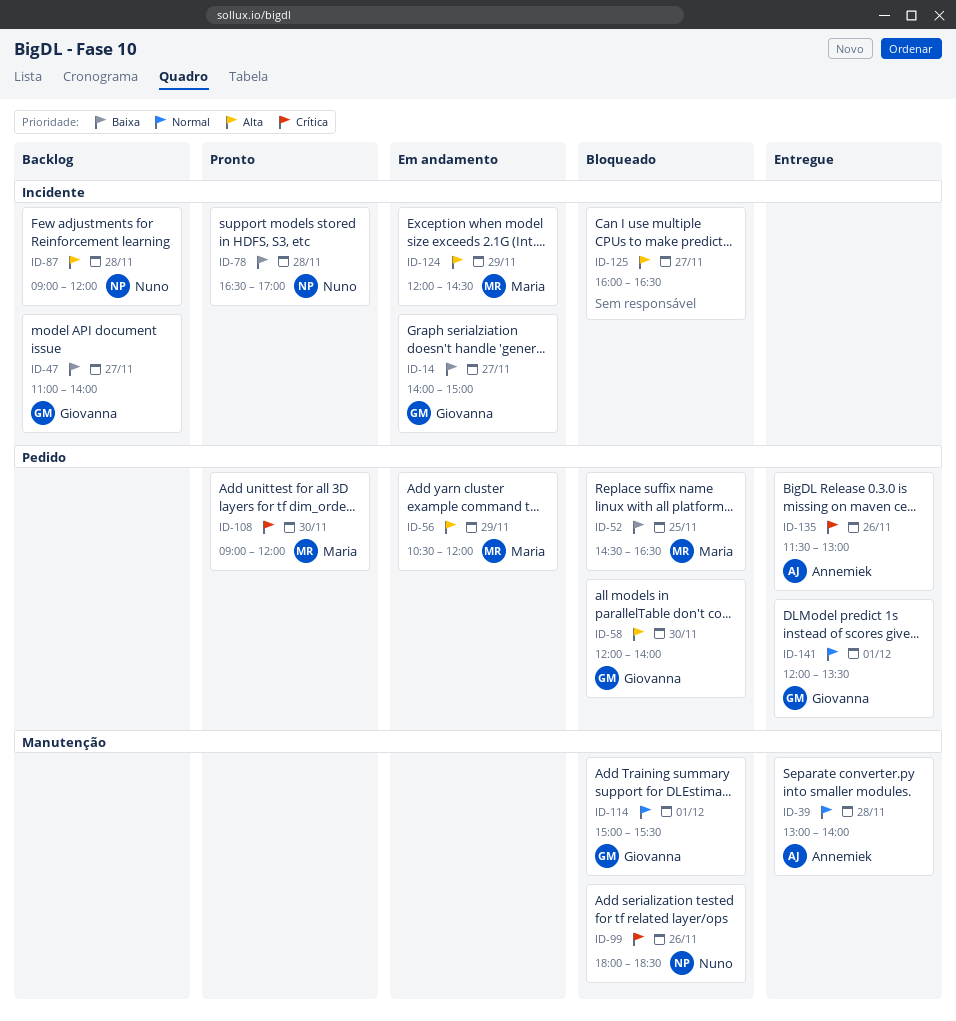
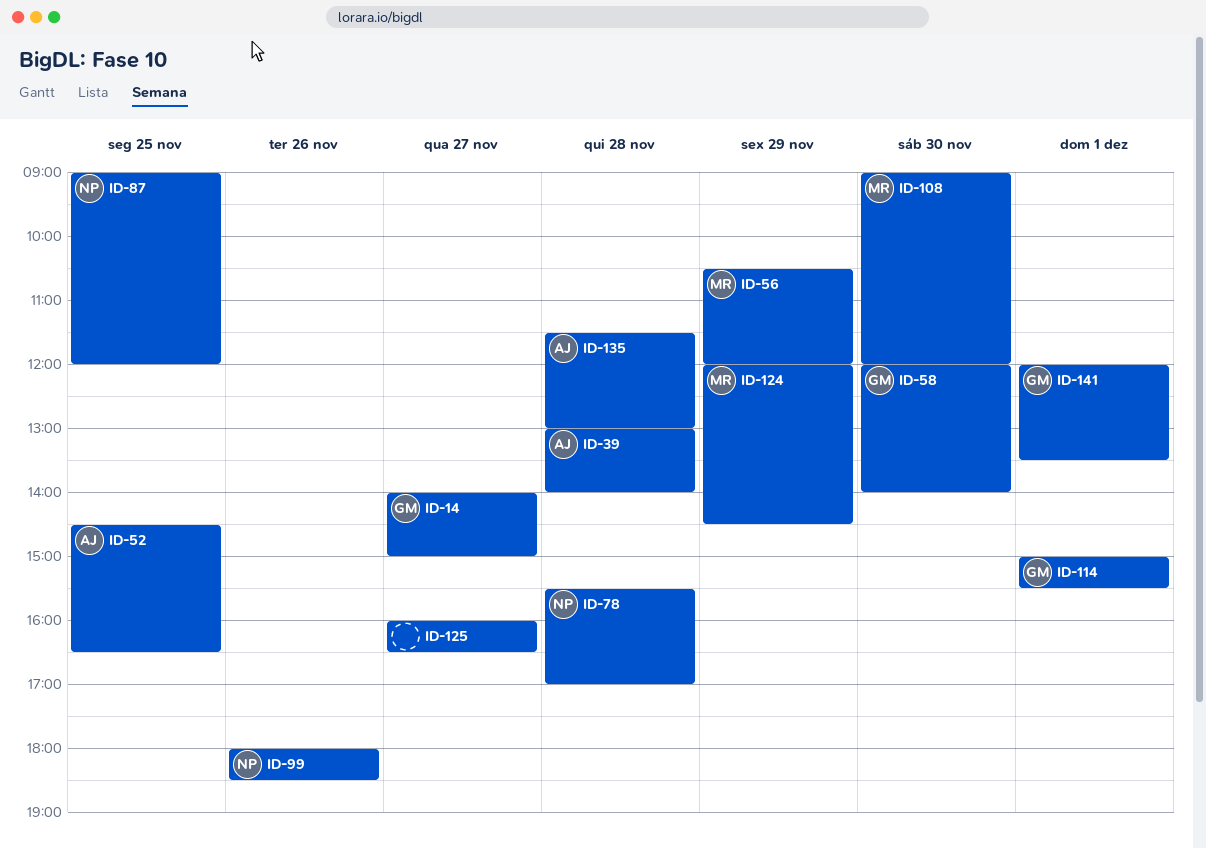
ID-47: present -> none
ID-52, owner: Maria -> Annemiek
ID-78, begins: 16:30 -> 15:30
ID-87, day: Nov 28 -> Nov 25
ID-135, day: Nov 26 -> Nov 28

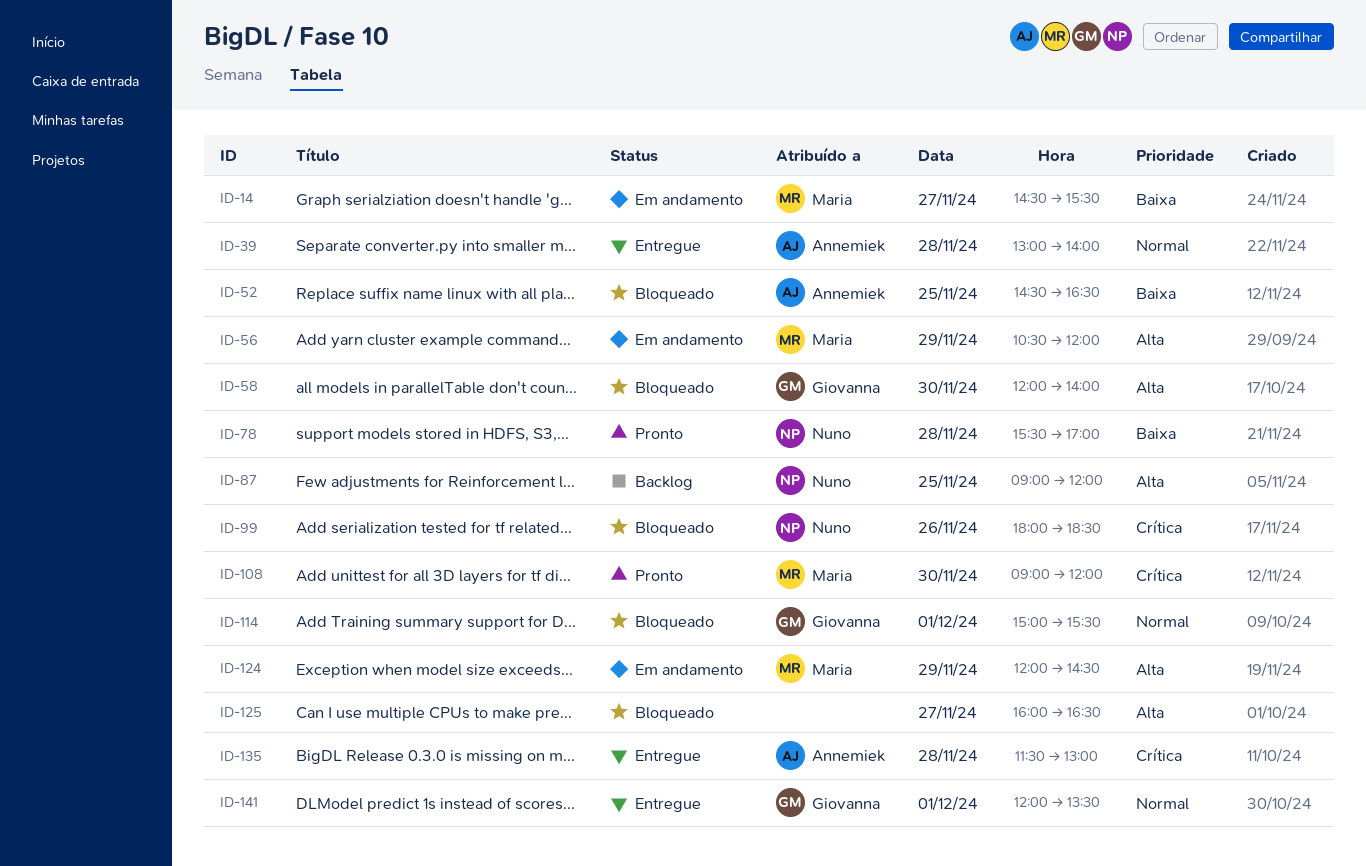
ID-14, owner: Giovanna -> Maria
ID-14, begins: 14:00 -> 14:30
ID-14, ends: 15:00 -> 15:30

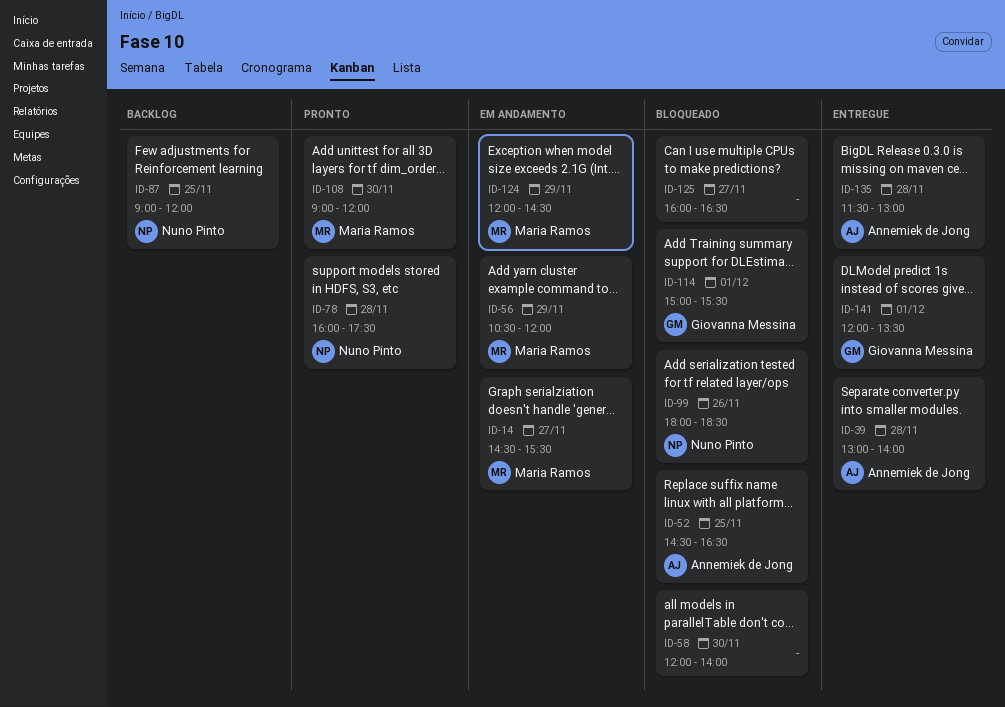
ID-58, owner: Giovanna Messina -> none
ID-78, begins: 15:30 -> 16:00
ID-78, ends: 17:00 -> 17:30

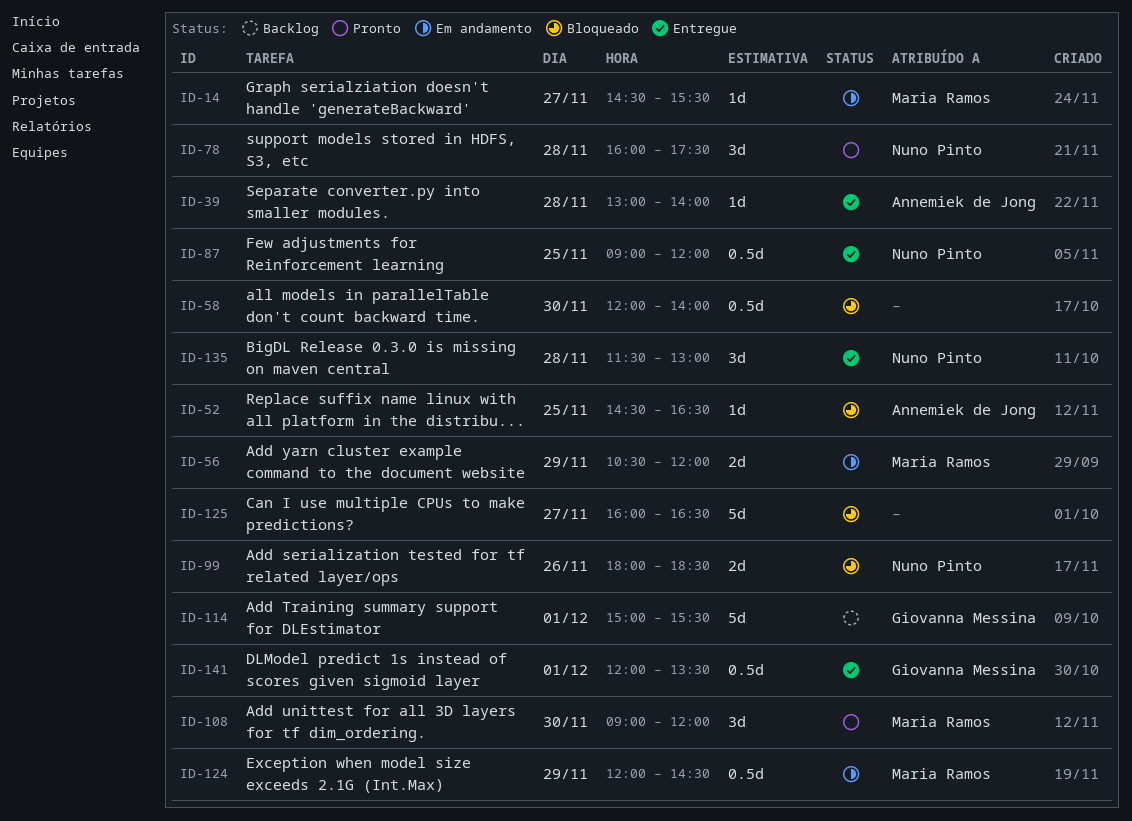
ID-87, status: Backlog -> Entregue
ID-114, status: Bloqueado -> Backlog
ID-135, owner: Annemiek de Jong -> Nuno Pinto

